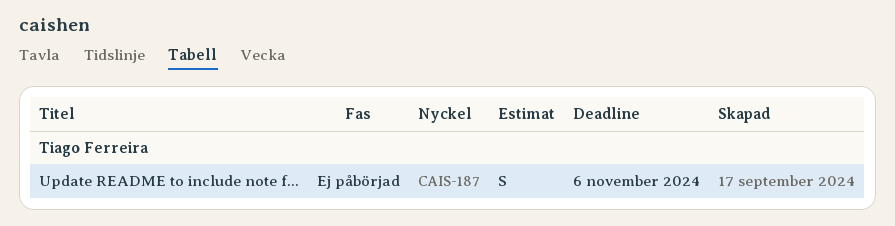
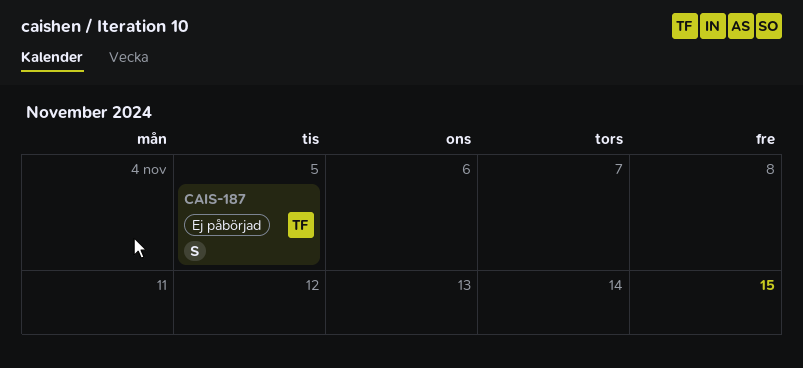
CAIS-187, due: Nov 6 -> Nov 5

